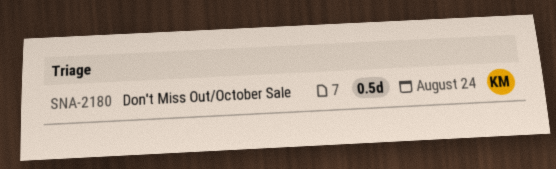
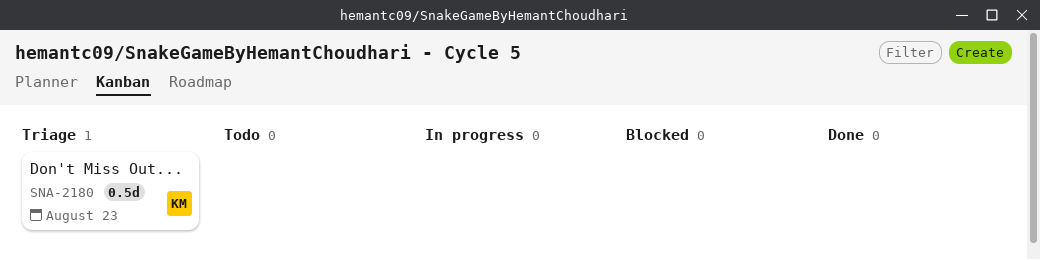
SNA-2180, due: Aug 24 -> Aug 23

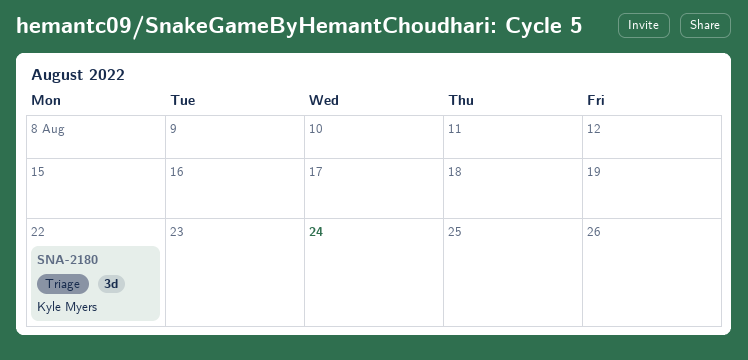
SNA-2180, estimate: 0.5d -> 3d
SNA-2180, due: Aug 23 -> Aug 22

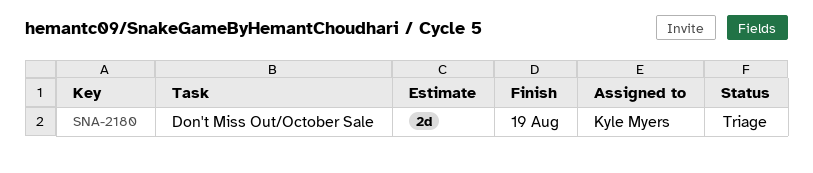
SNA-2180, estimate: 3d -> 2d
SNA-2180, due: Aug 22 -> Aug 19

